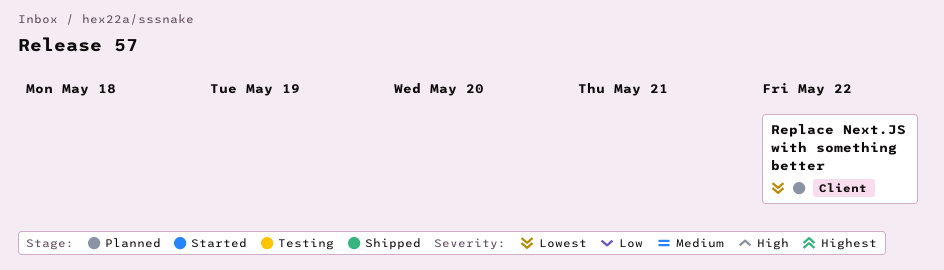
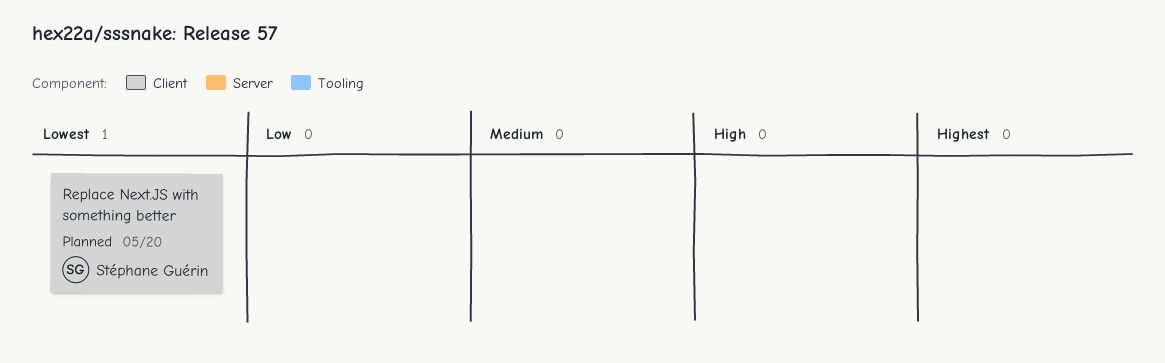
Replace Next.JS with something better, due: May 22 -> May 20

